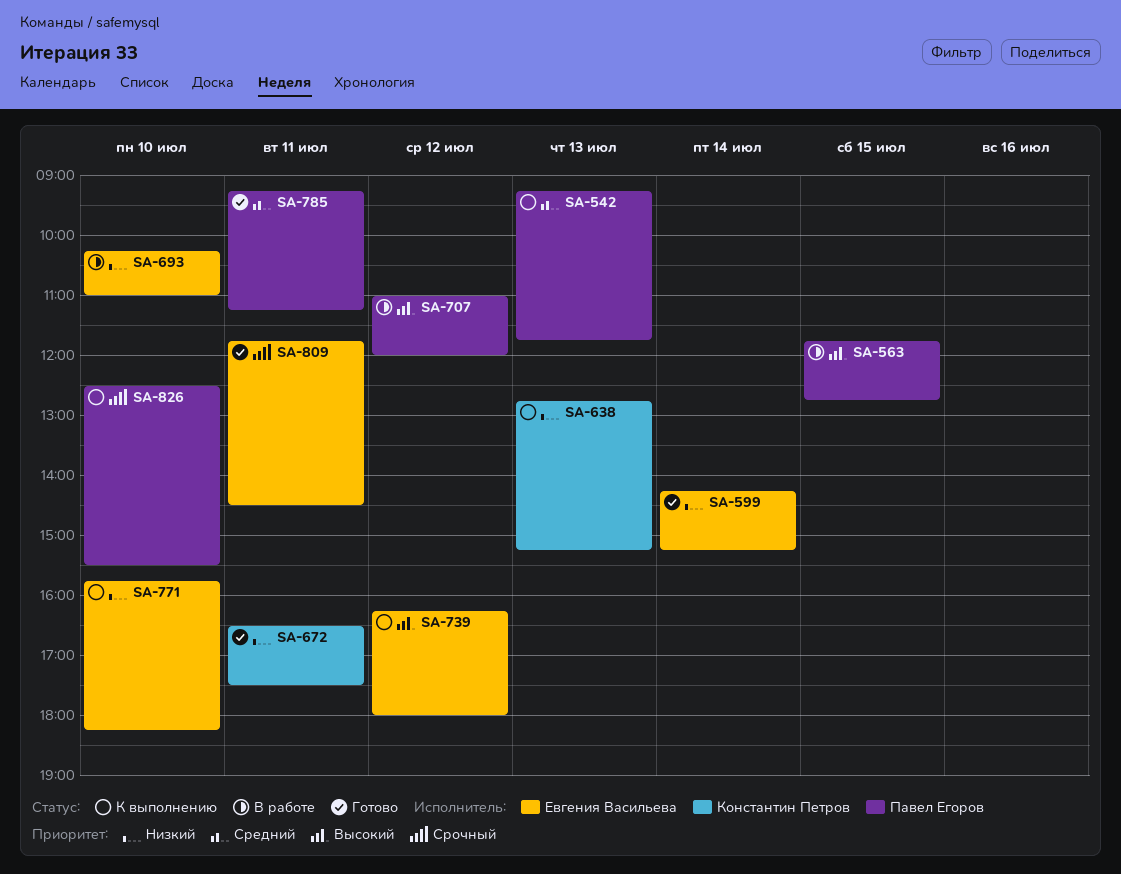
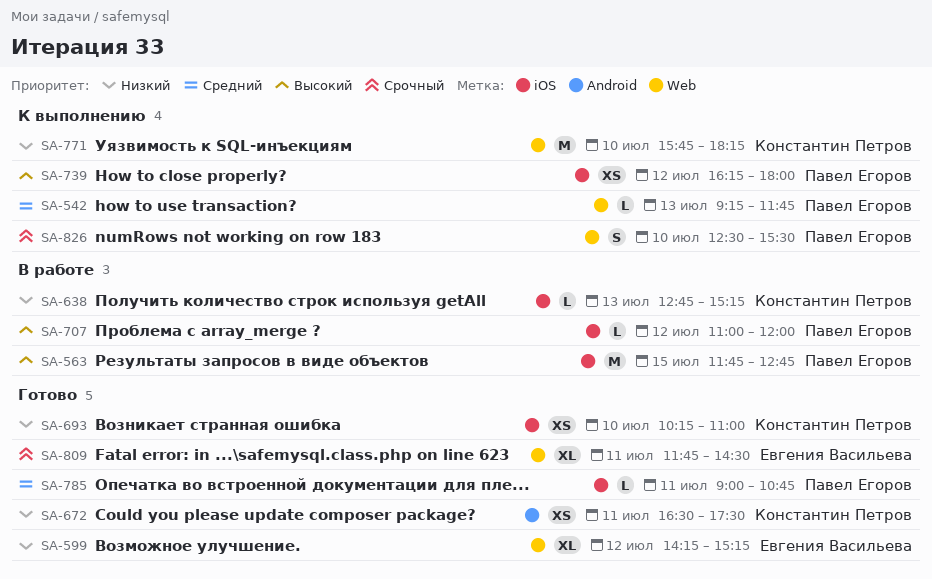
SA-599, day: Jul 14 -> Jul 12
SA-638, status: К выполнению -> В работе
SA-693, status: В работе -> Готово
SA-693, owner: Евгения Васильева -> Константин Петров
SA-739, owner: Евгения Васильева -> Павел Егоров
SA-771, owner: Евгения Васильева -> Константин Петров
SA-785, begins: 09:15 -> 09:00
SA-785, ends: 11:15 -> 10:45

